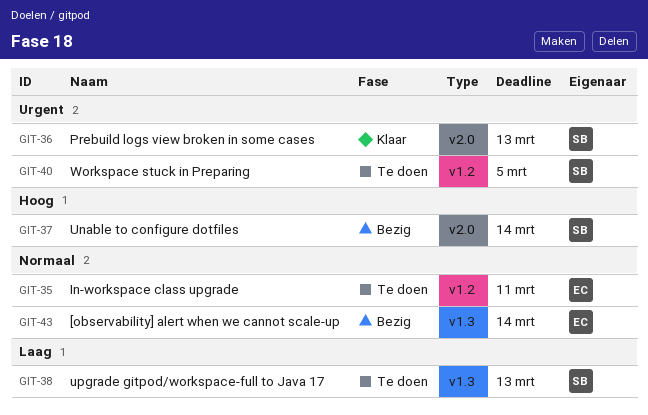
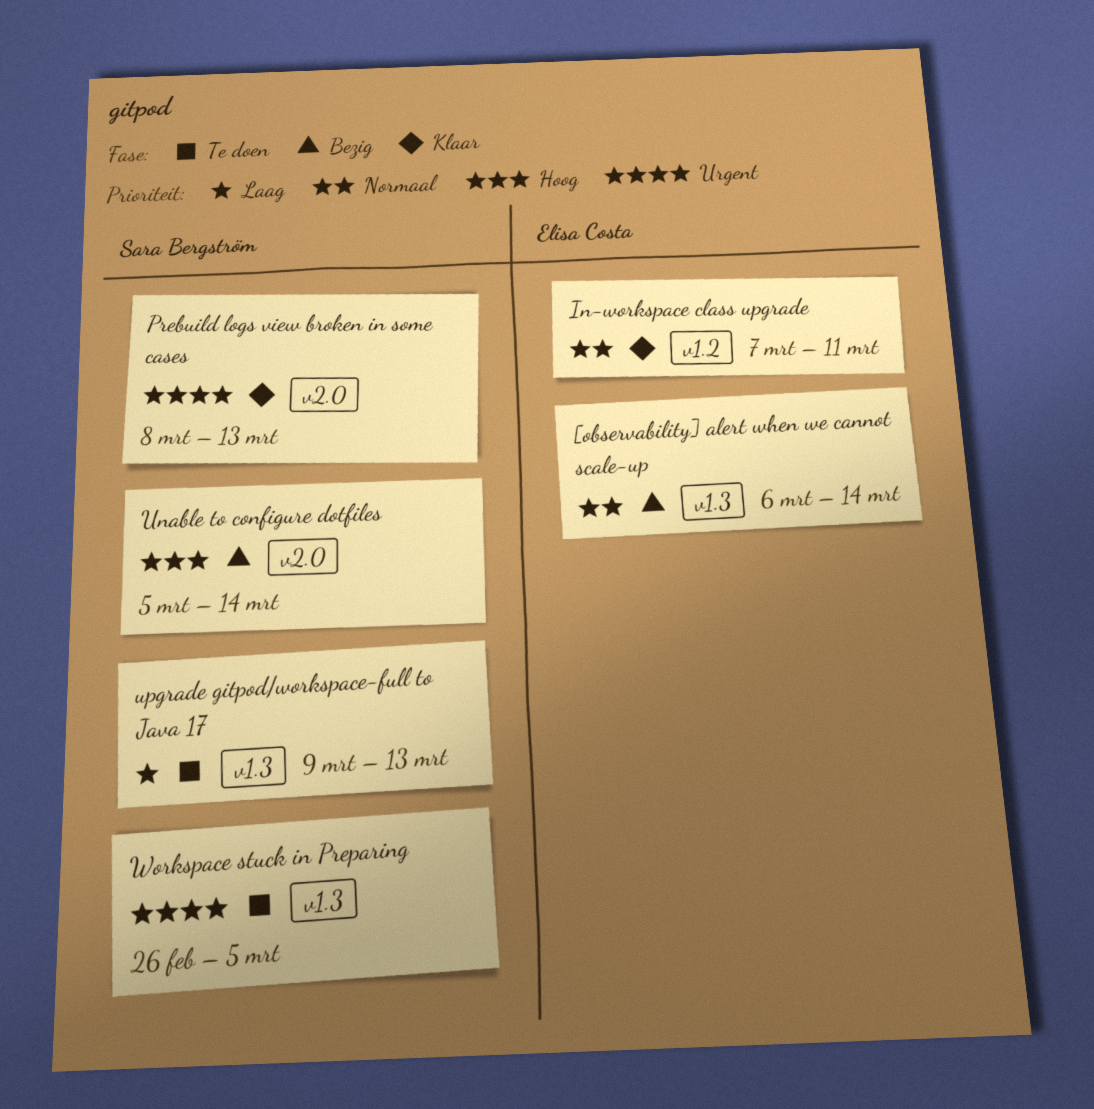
In-workspace class upgrade, status: Te doen -> Klaar
Workspace stuck in Preparing, label: v1.2 -> v1.3

